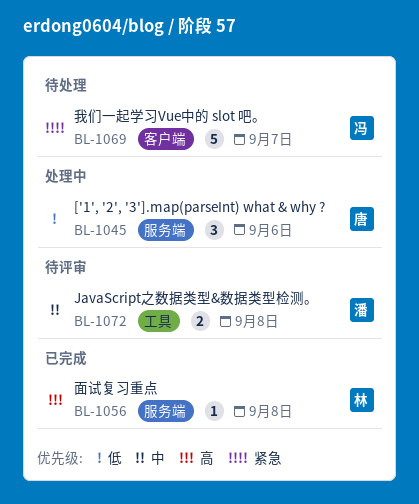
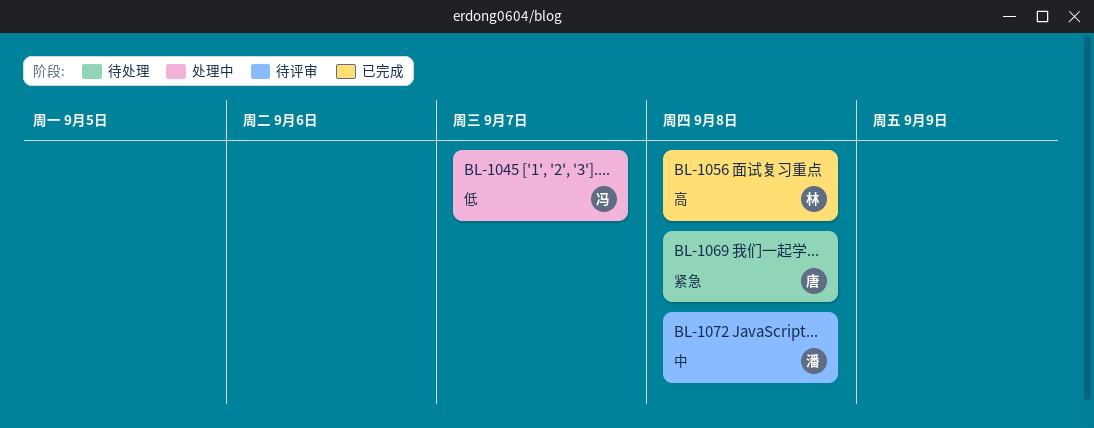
BL-1045, owner: 唐 -> 冯
BL-1045, due: Sep 6 -> Sep 7
BL-1069, owner: 冯 -> 唐
BL-1069, due: Sep 7 -> Sep 8

